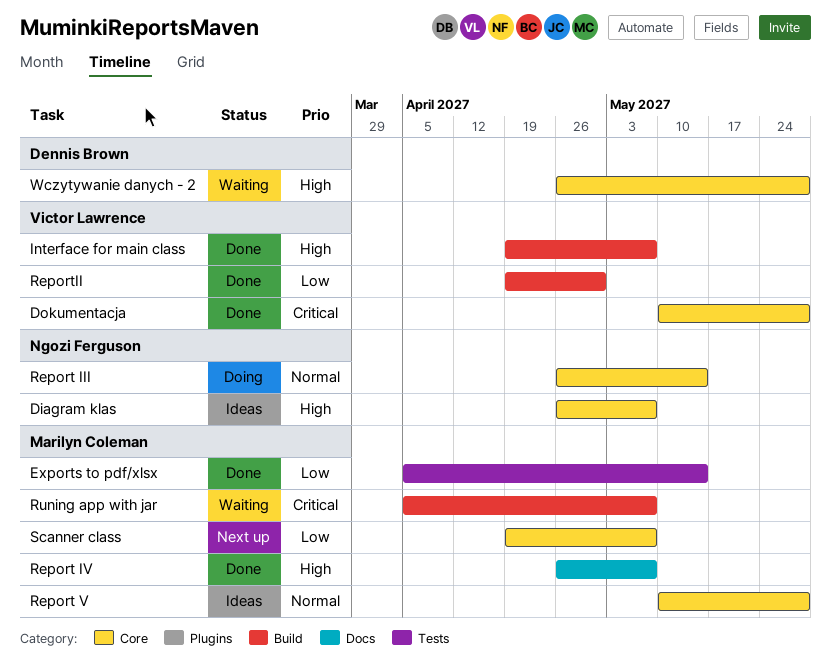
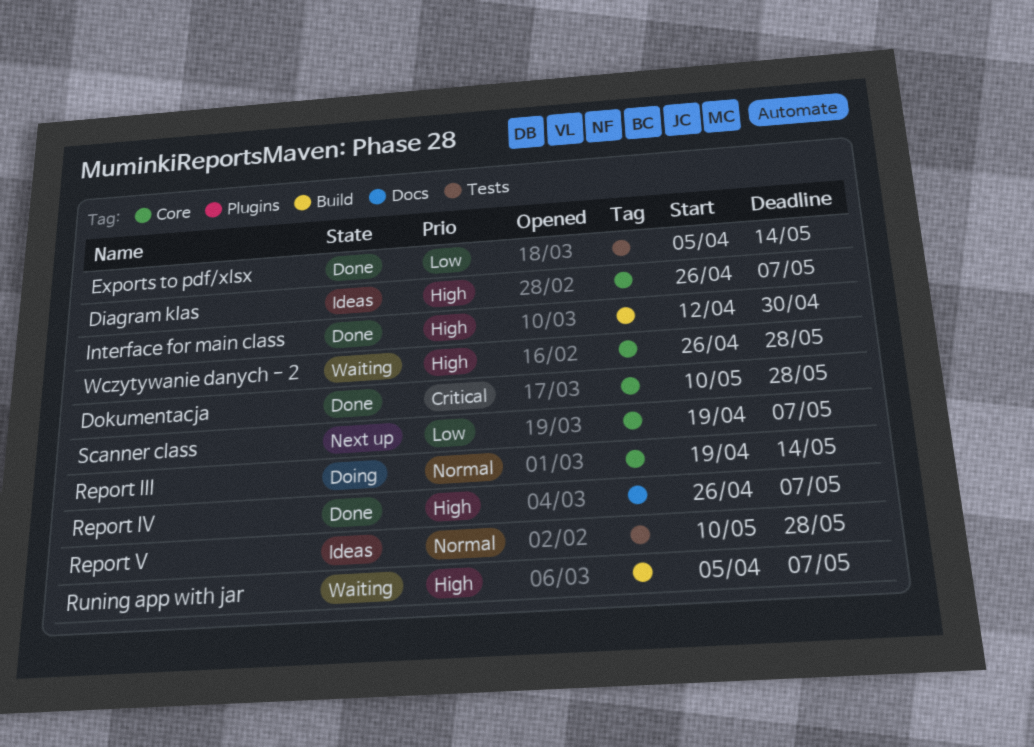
Interface for main class, start: Apr 19 -> Apr 12
Interface for main class, due: May 7 -> Apr 30
Report III, start: Apr 26 -> Apr 19
Report V, label: Core -> Tests
ReportII: present -> none
Runing app with jar, priority: Critical -> High

